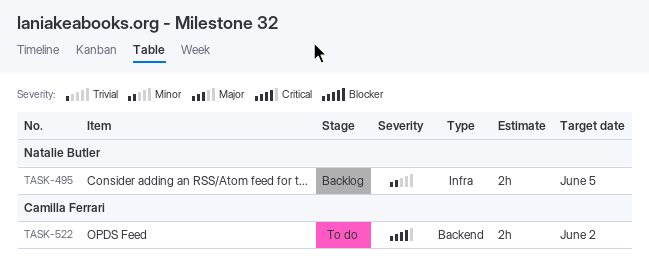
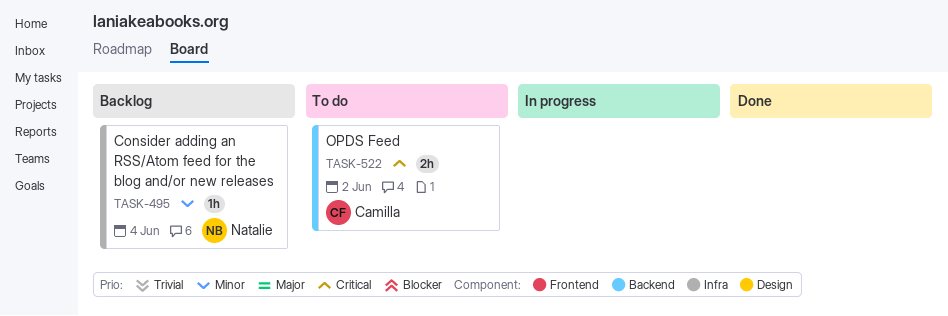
TASK-495, estimate: 2h -> 1h
TASK-495, due: Jun 5 -> Jun 4

